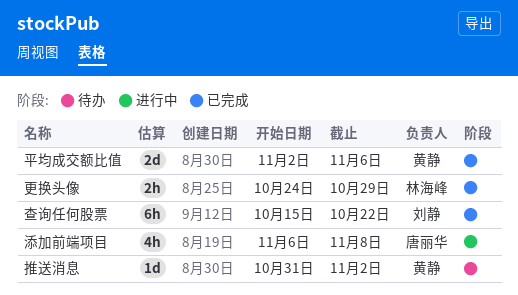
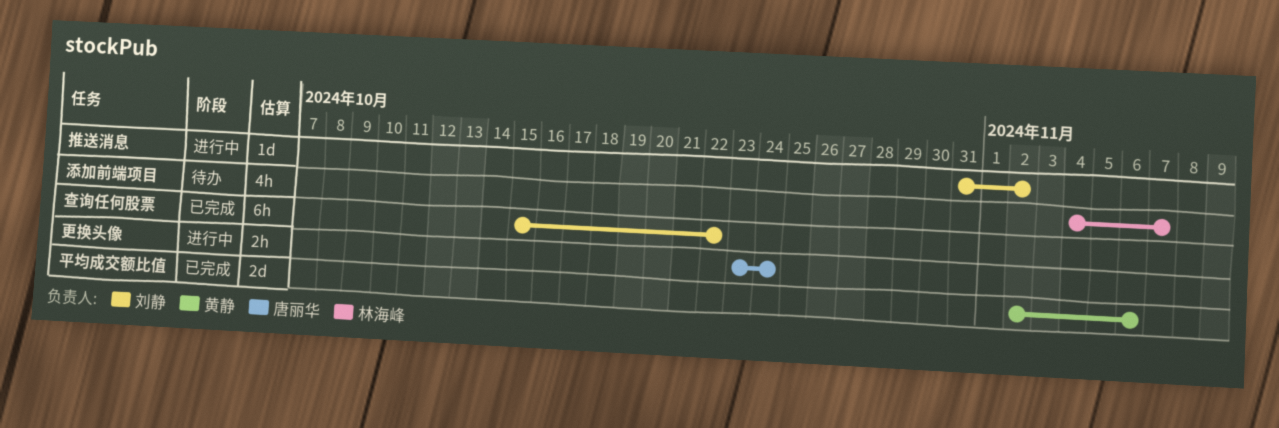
推送消息, status: 待办 -> 进行中
推送消息, owner: 黄静 -> 刘静
更换头像, status: 已完成 -> 进行中
更换头像, owner: 林海峰 -> 唐丽华
更换头像, start: Oct 24 -> Oct 23
更换头像, due: Oct 29 -> Oct 24
添加前端项目, status: 进行中 -> 待办
添加前端项目, owner: 唐丽华 -> 林海峰
添加前端项目, start: Nov 6 -> Nov 4
添加前端项目, due: Nov 8 -> Nov 7

